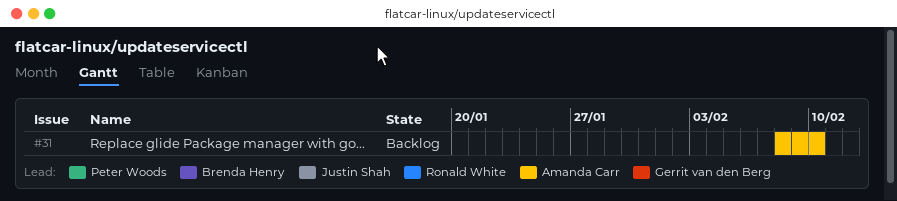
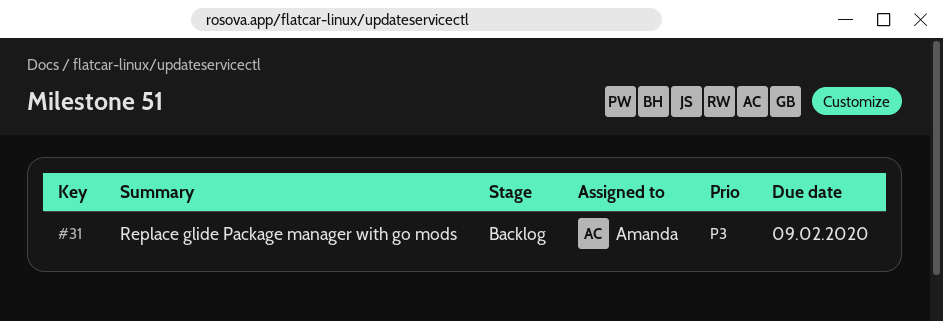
#31, due: Feb 10 -> Feb 9

